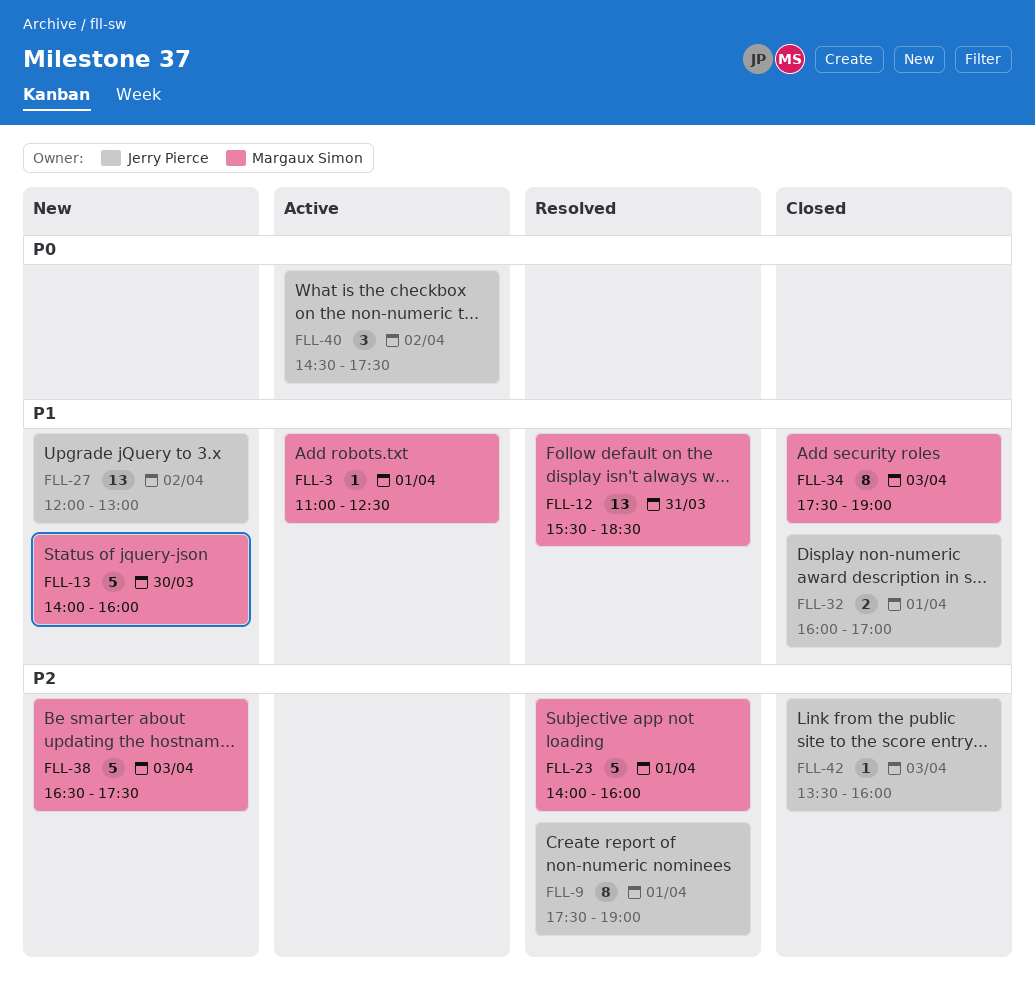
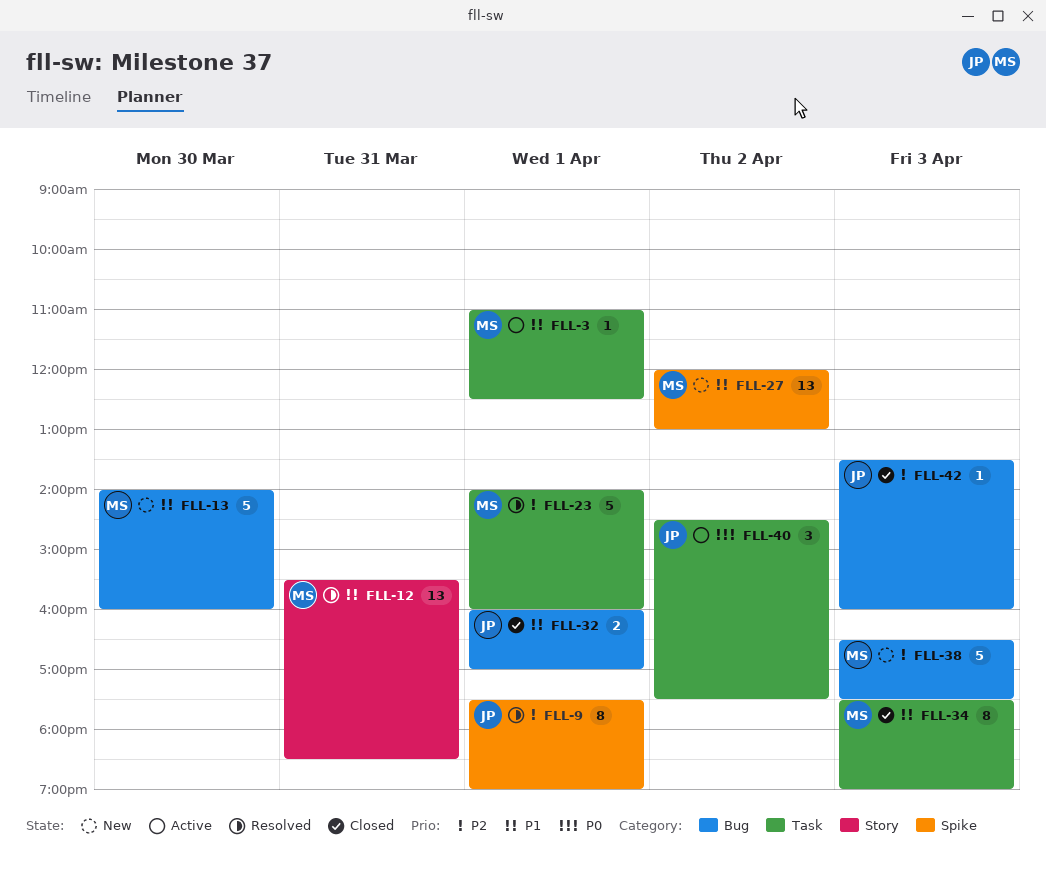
FLL-27, owner: Jerry Pierce -> Margaux Simon

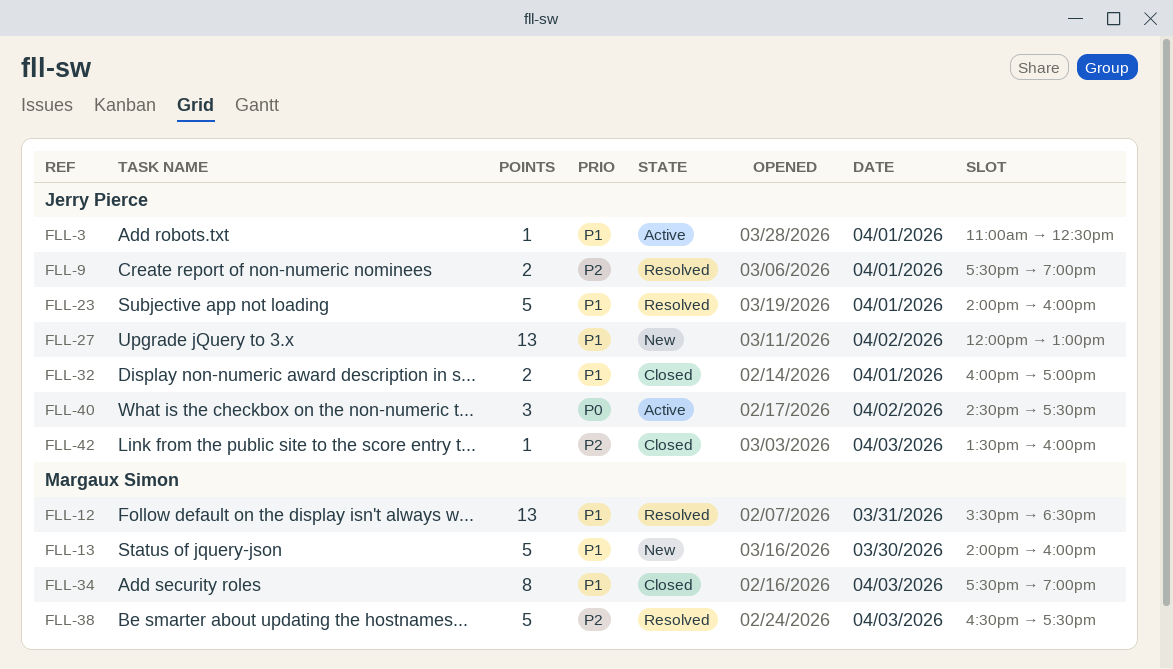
FLL-3, owner: Margaux Simon -> Jerry Pierce
FLL-9, estimate: 8 -> 2
FLL-23, owner: Margaux Simon -> Jerry Pierce
FLL-23, priority: P2 -> P1
FLL-27, owner: Margaux Simon -> Jerry Pierce
FLL-38, status: New -> Resolved

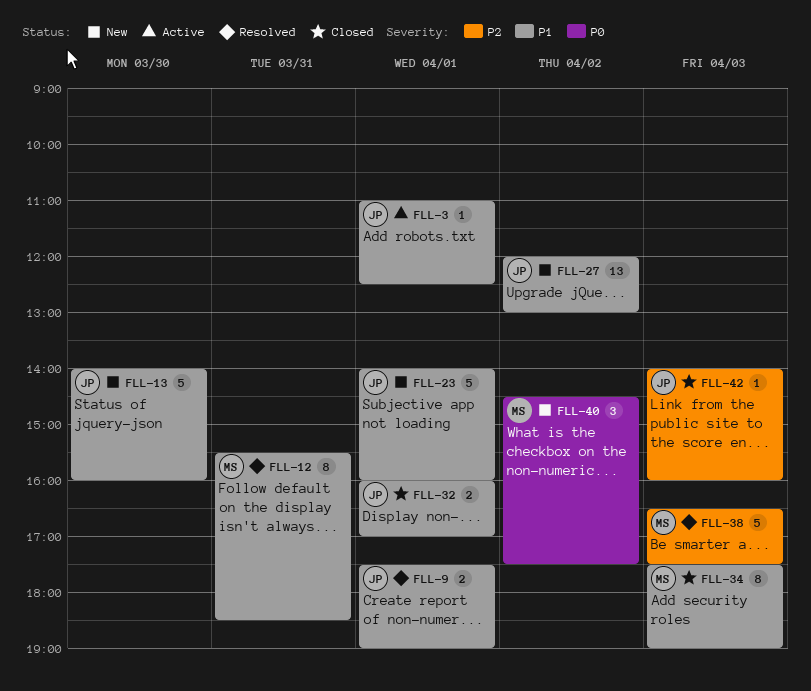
FLL-9, priority: P2 -> P1
FLL-12, estimate: 13 -> 8
FLL-13, owner: Margaux Simon -> Jerry Pierce
FLL-23, status: Resolved -> New
FLL-40, status: Active -> New
FLL-40, owner: Jerry Pierce -> Margaux Simon
FLL-42, begins: 13:30 -> 14:00

